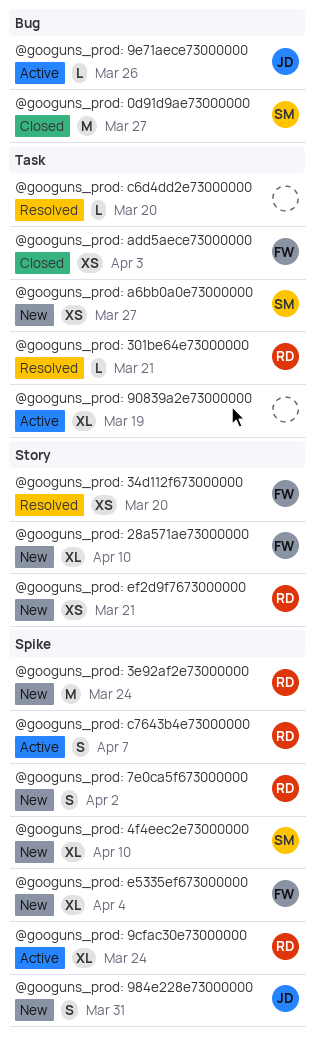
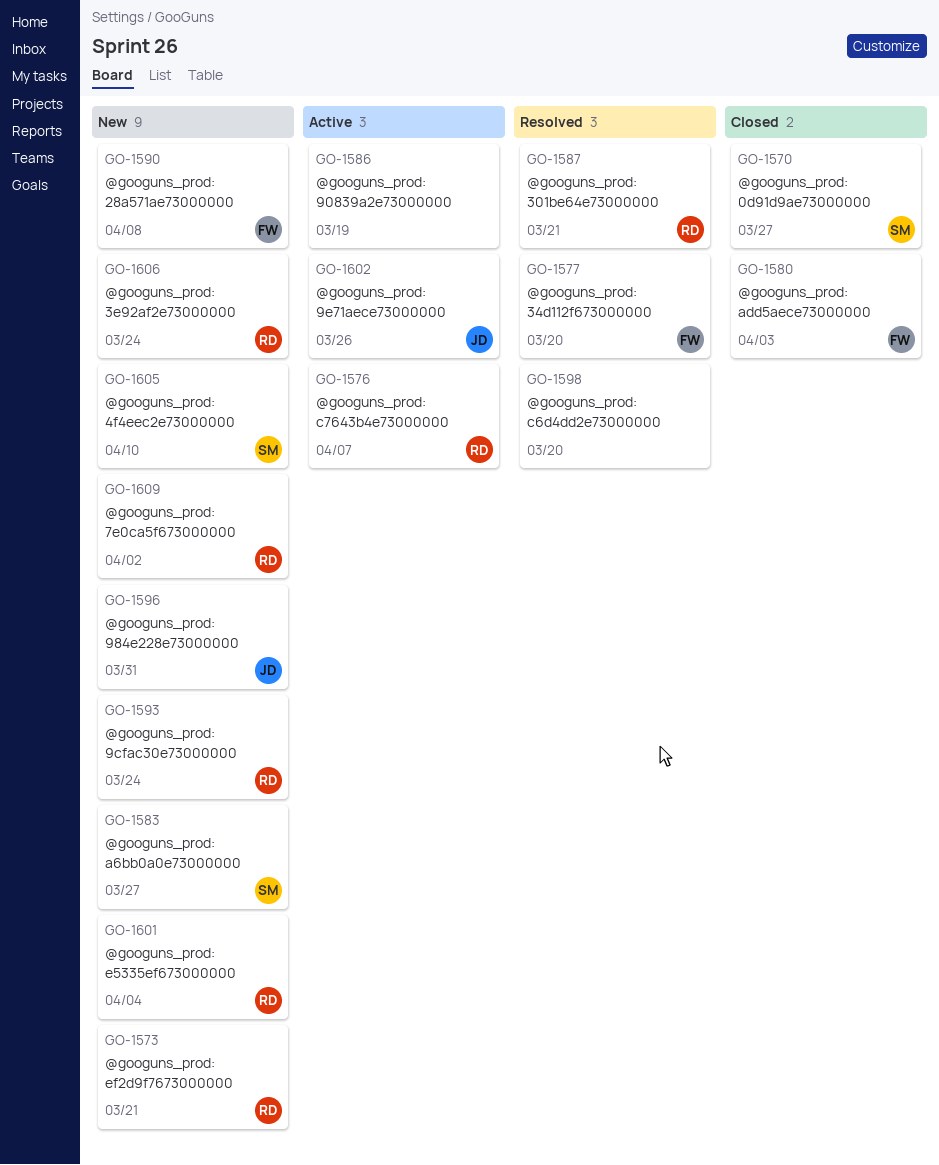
@googuns_prod: 28a571ae73000000, due: Apr 10 -> Apr 8
@googuns_prod: 9cfac30e73000000, status: Active -> New
@googuns_prod: e5335ef673000000, owner: FW -> RD

